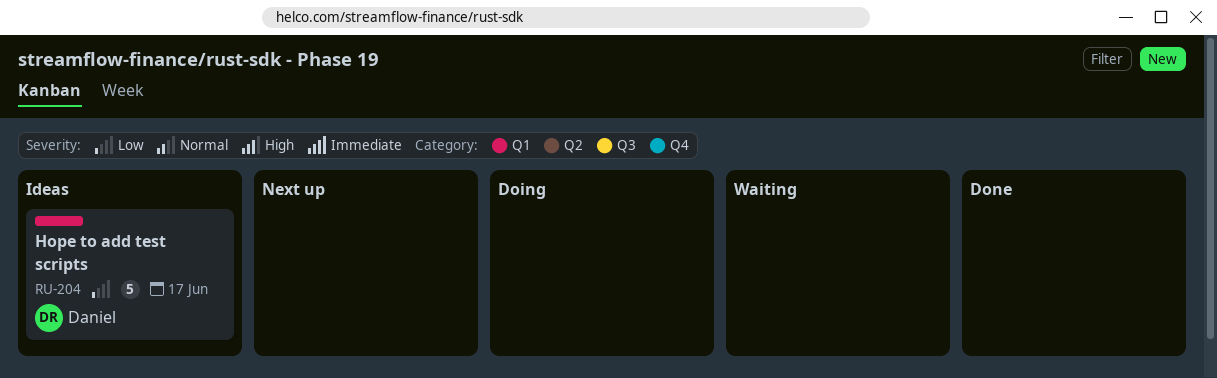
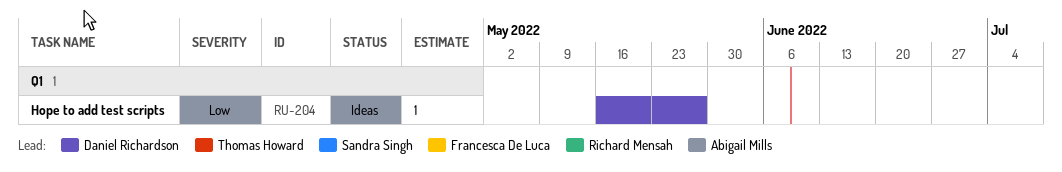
RU-204, estimate: 5 -> 1
RU-204, due: Jun 17 -> May 27

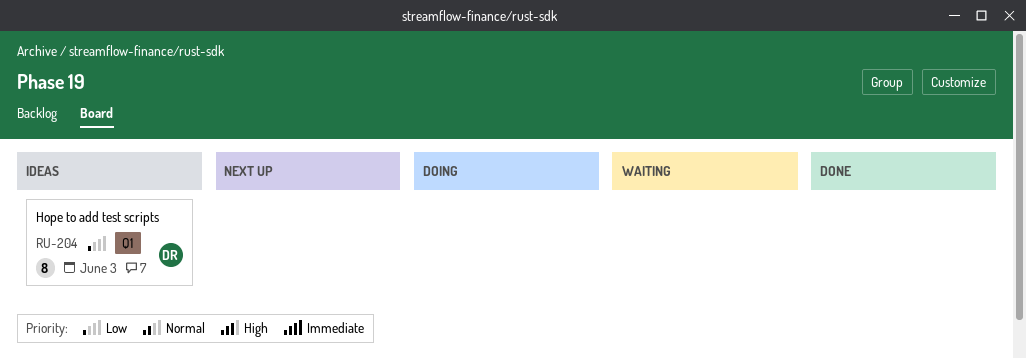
RU-204, estimate: 1 -> 8
RU-204, due: May 27 -> Jun 3

